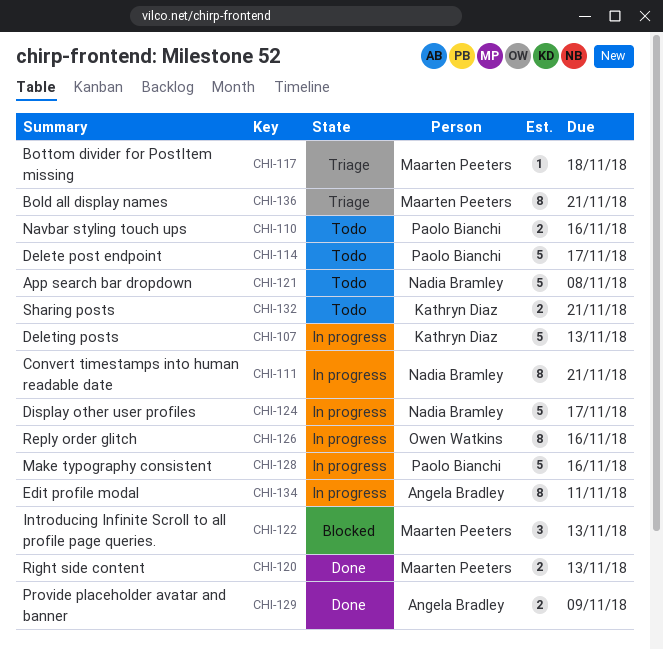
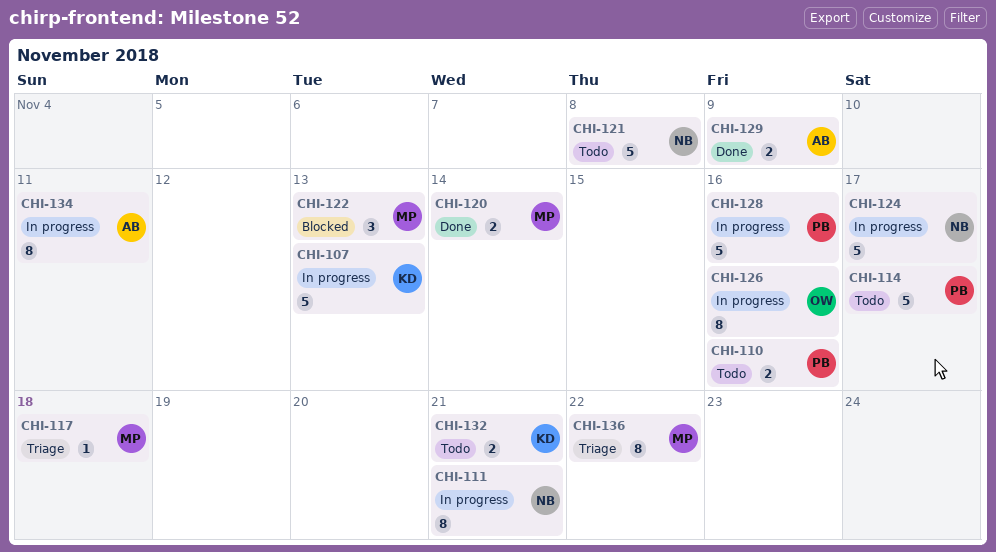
CHI-120, due: Nov 13 -> Nov 14
CHI-136, due: Nov 21 -> Nov 22

